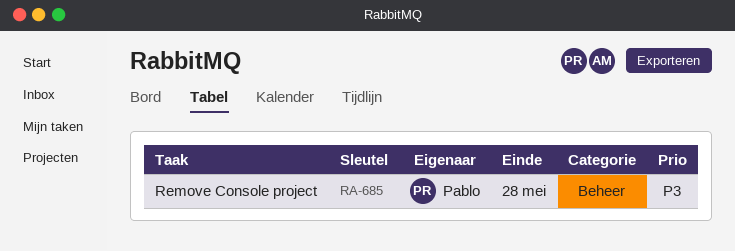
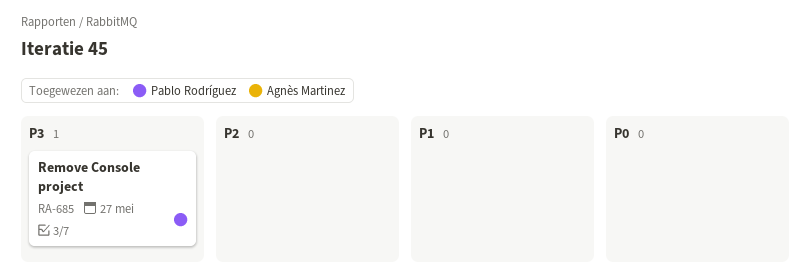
RA-685, due: May 28 -> May 27

